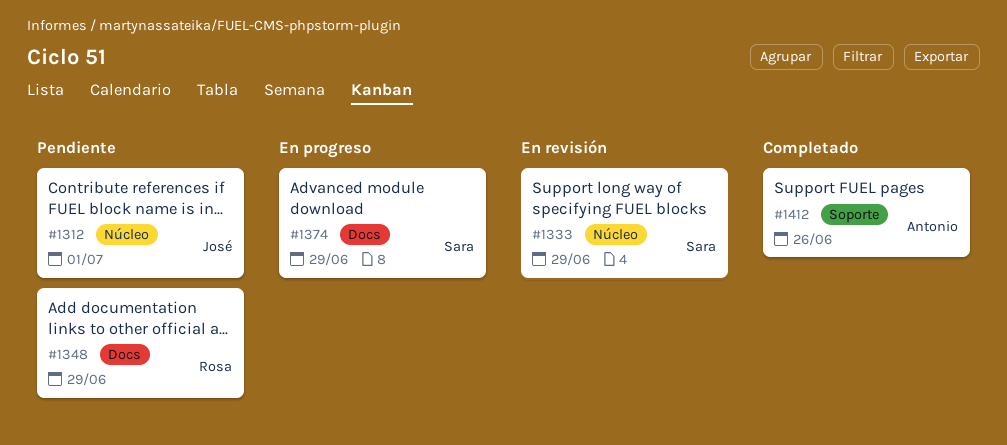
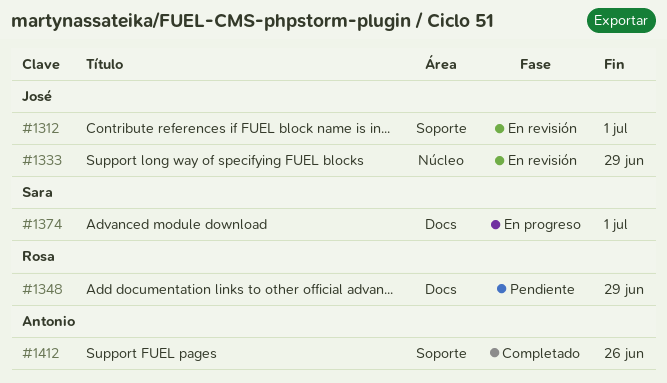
#1312, status: Pendiente -> En revisión
#1312, label: Núcleo -> Soporte
#1333, owner: Sara -> José
#1374, due: Jun 29 -> Jul 1

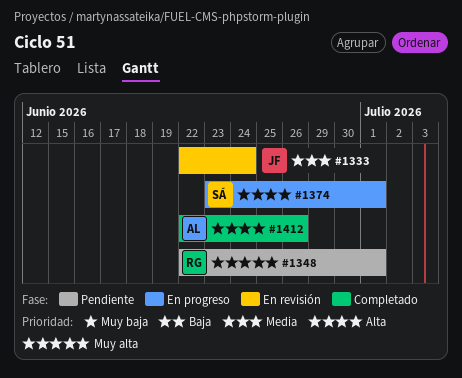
#1312: present -> none
#1333, due: Jun 29 -> Jun 24
#1348, due: Jun 29 -> Jul 1

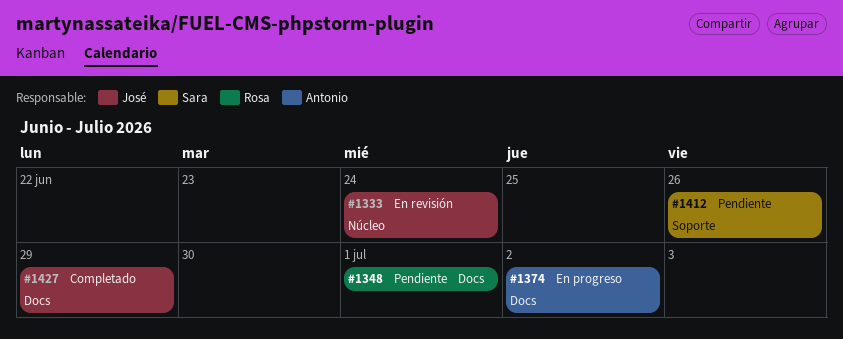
#1374, owner: Sara -> Antonio
#1374, due: Jul 1 -> Jul 2
#1412, status: Completado -> Pendiente
#1412, owner: Antonio -> Sara
#1427: none -> present

